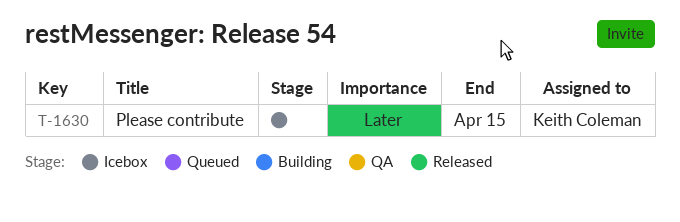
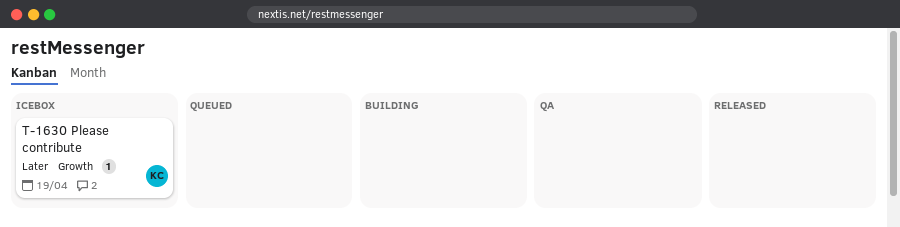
T-1630, due: Apr 15 -> Apr 19

